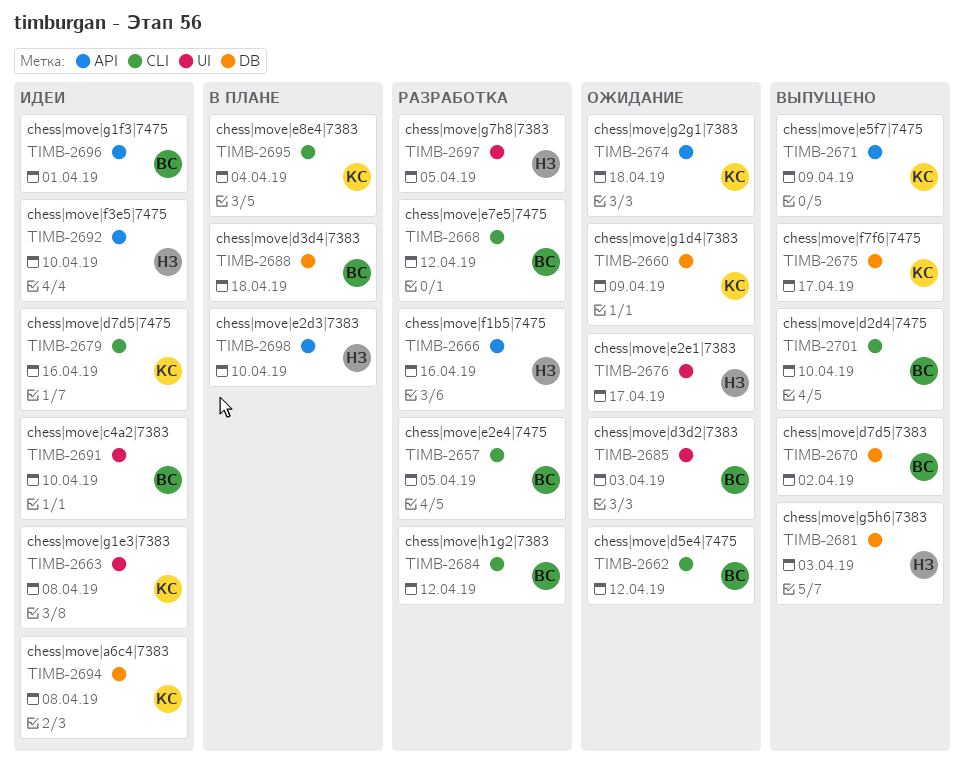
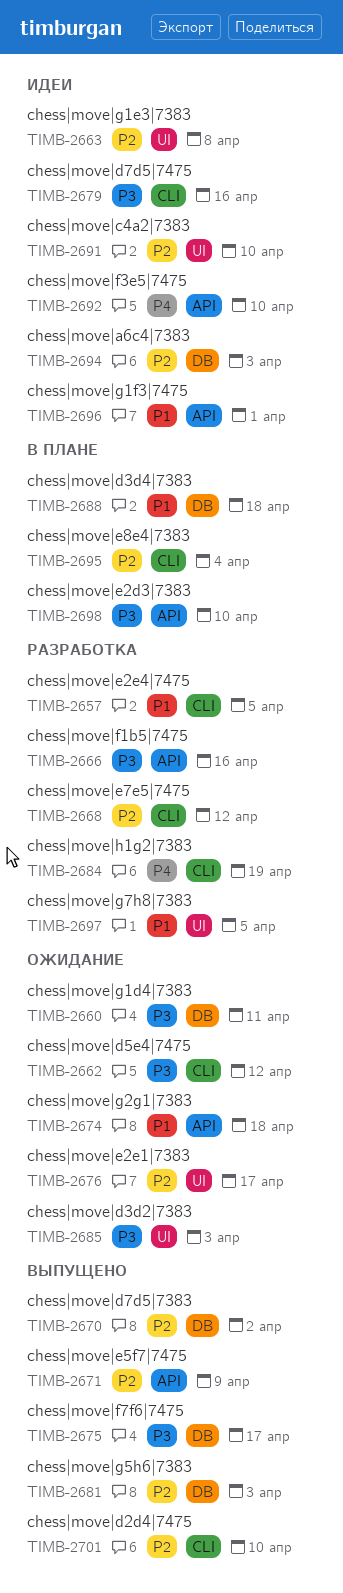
TIMB-2660, due: Apr 9 -> Apr 11
TIMB-2684, due: Apr 12 -> Apr 19
TIMB-2694, due: Apr 8 -> Apr 3

